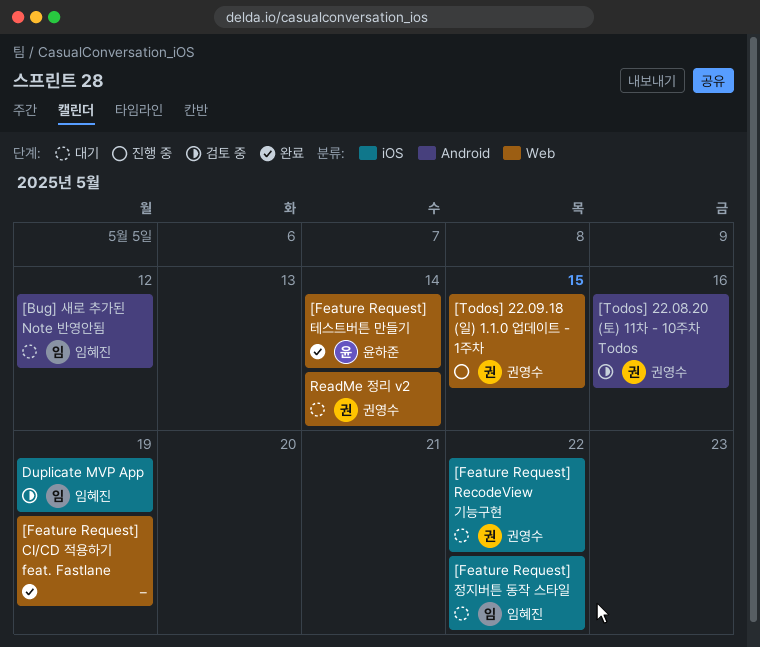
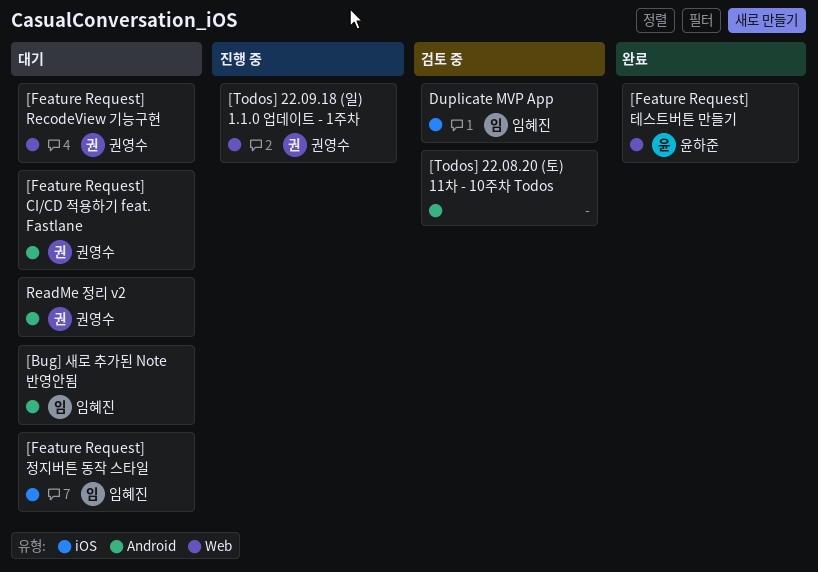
[Feature Request] CI/CD 적용하기 feat. Fastlane, status: 완료 -> 대기
[Feature Request] CI/CD 적용하기 feat. Fastlane, owner: none -> 권영수
[Feature Request] CI/CD 적용하기 feat. Fastlane, label: Web -> Android
[Feature Request] RecodeView 기능구현, label: iOS -> Web
[Todos] 22.08.20 (토) 11차 - 10주차 Todos, owner: 권영수 -> none
ReadMe 정리 v2, label: Web -> Android

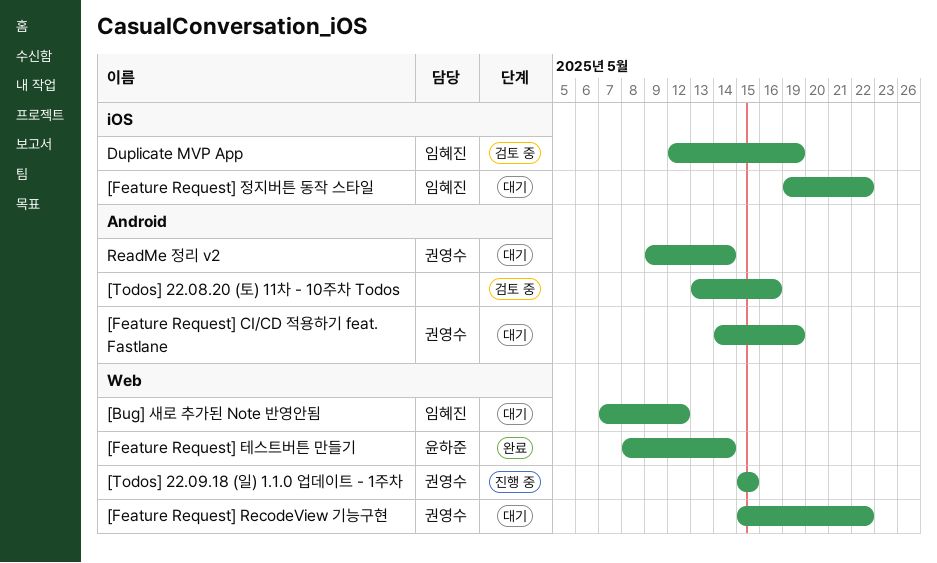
[Bug] 새로 추가된 Note 반영안됨, label: Android -> Web

